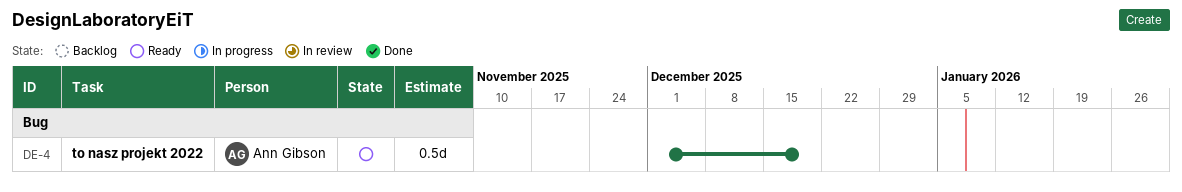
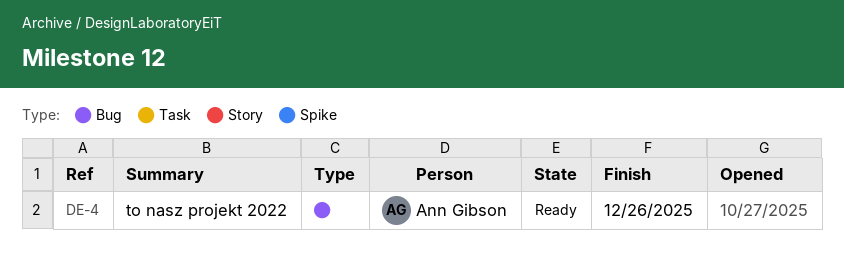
DE-4, due: Dec 19 -> Dec 26

